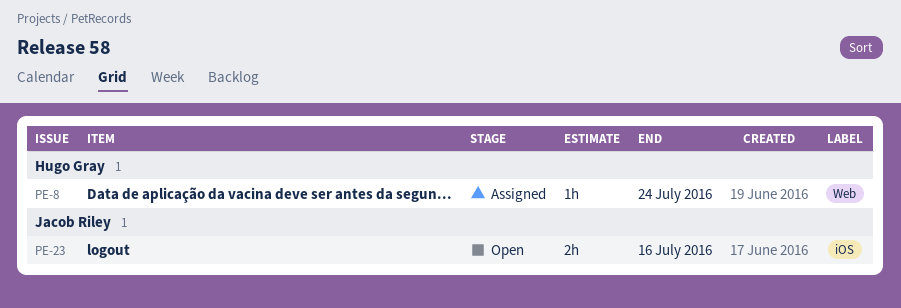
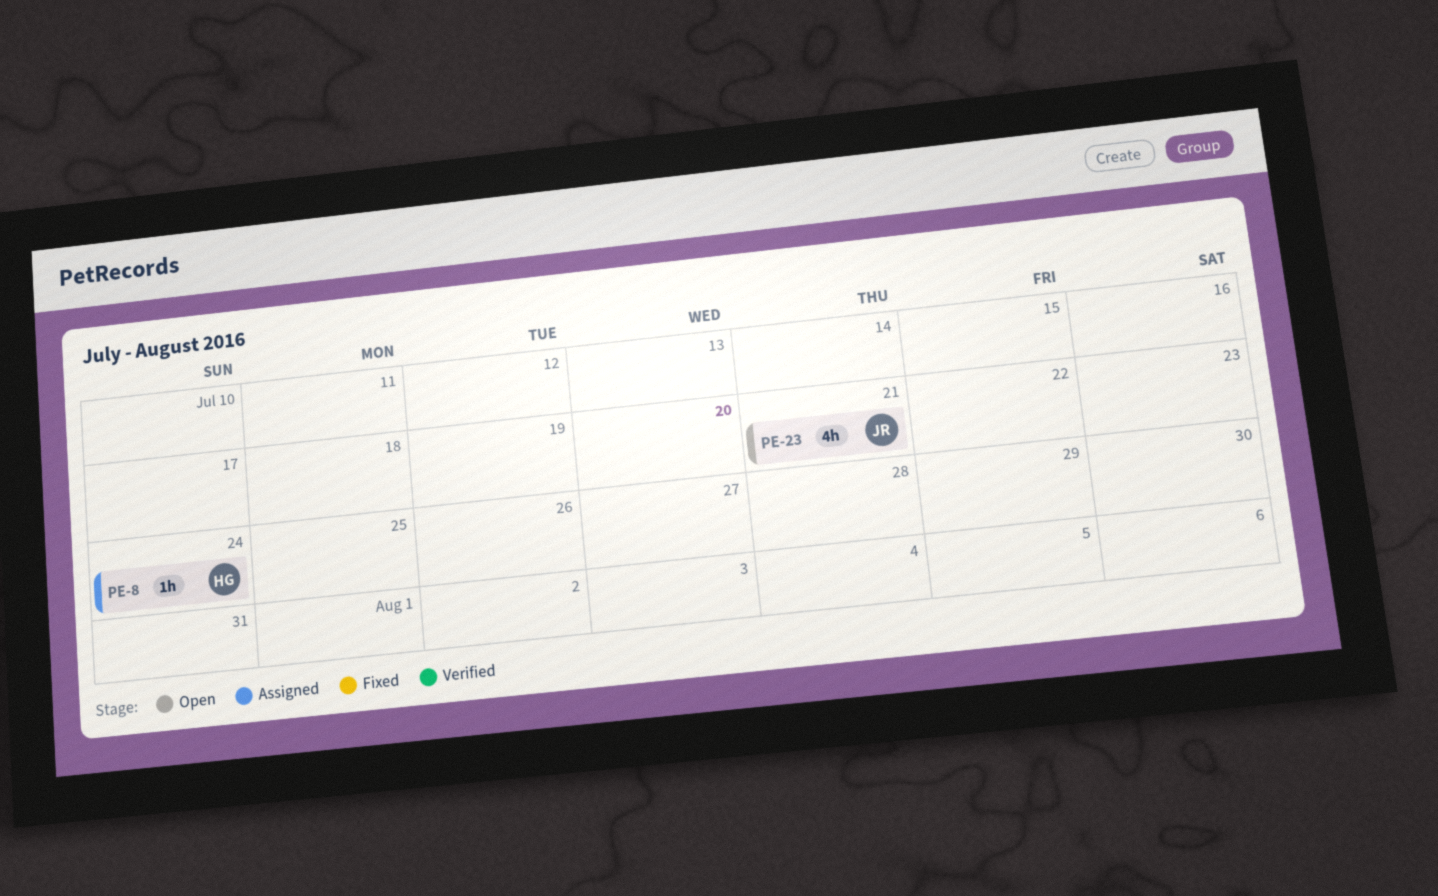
PE-23, estimate: 2h -> 4h
PE-23, due: Jul 16 -> Jul 21

